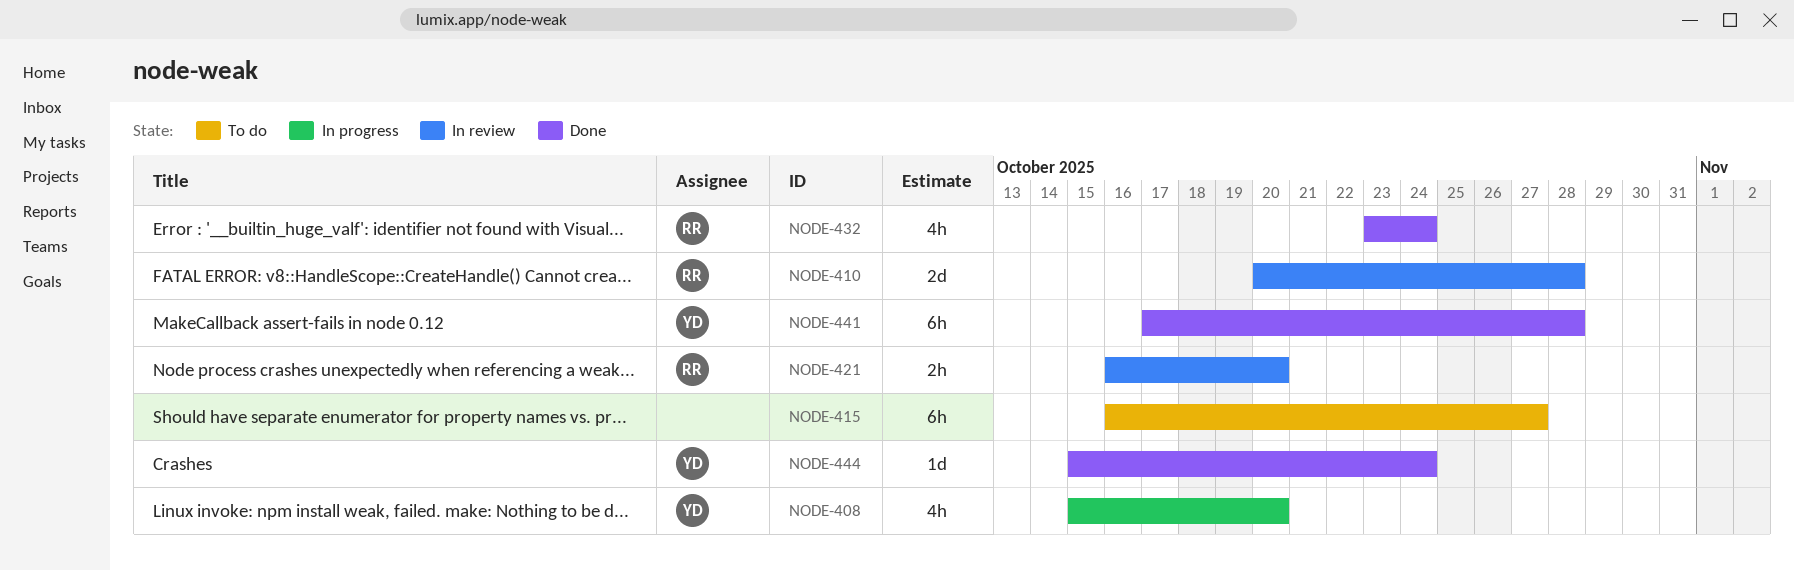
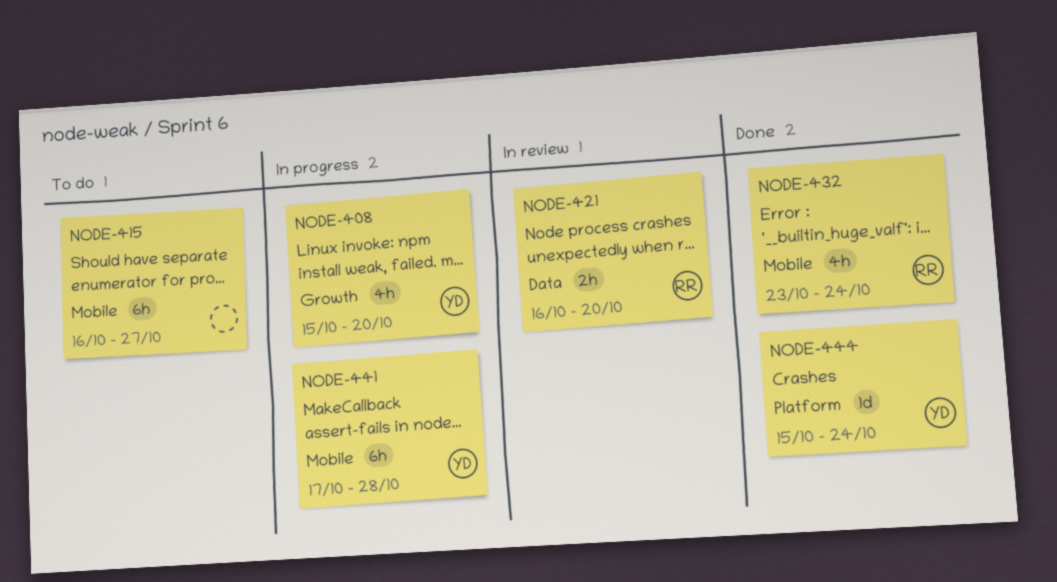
NODE-410: present -> none
NODE-441, status: Done -> In progress

